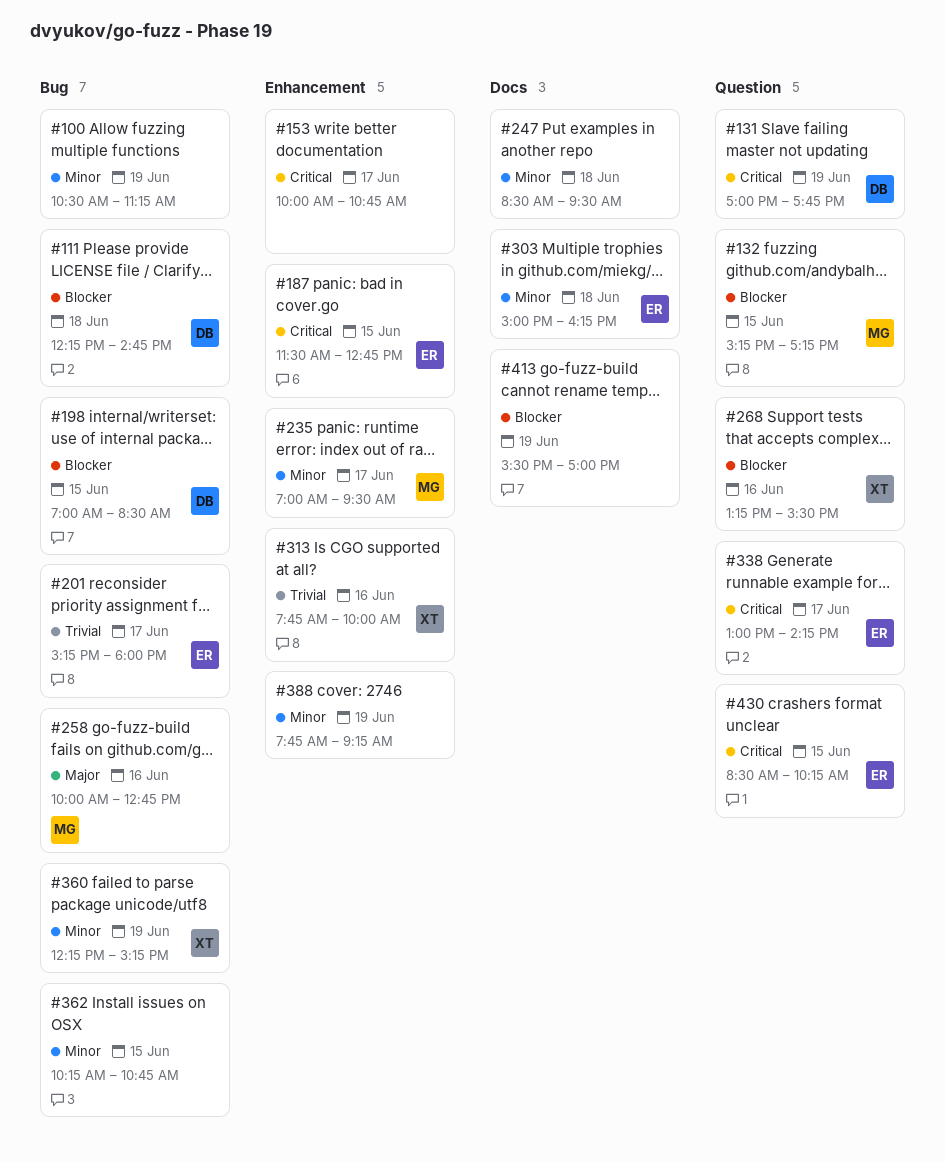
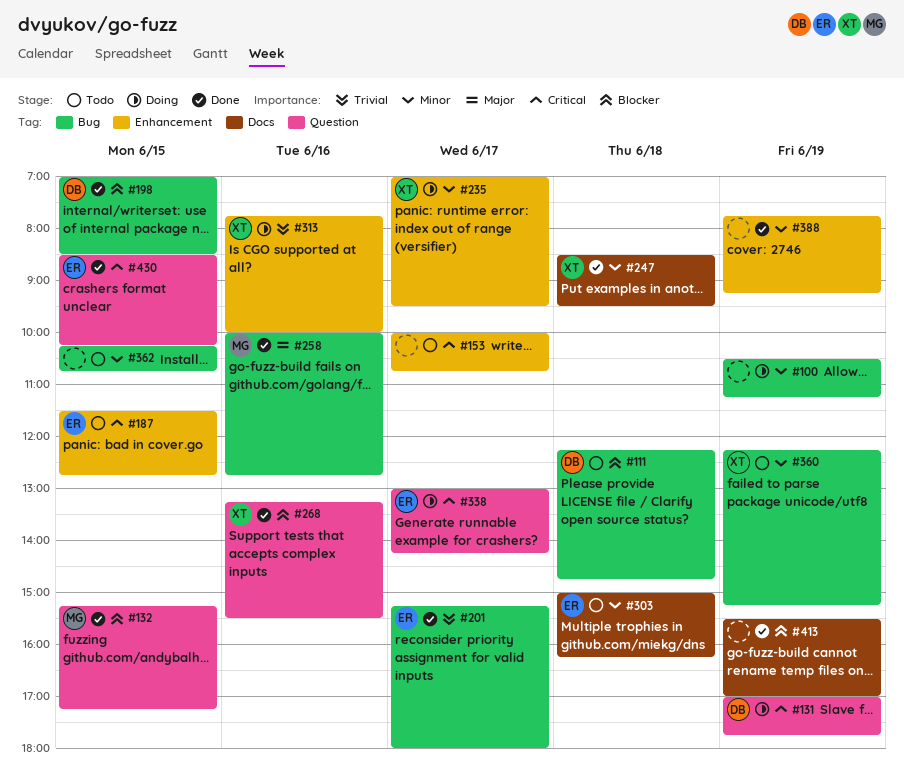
#235, owner: MG -> XT
#247, owner: none -> XT

